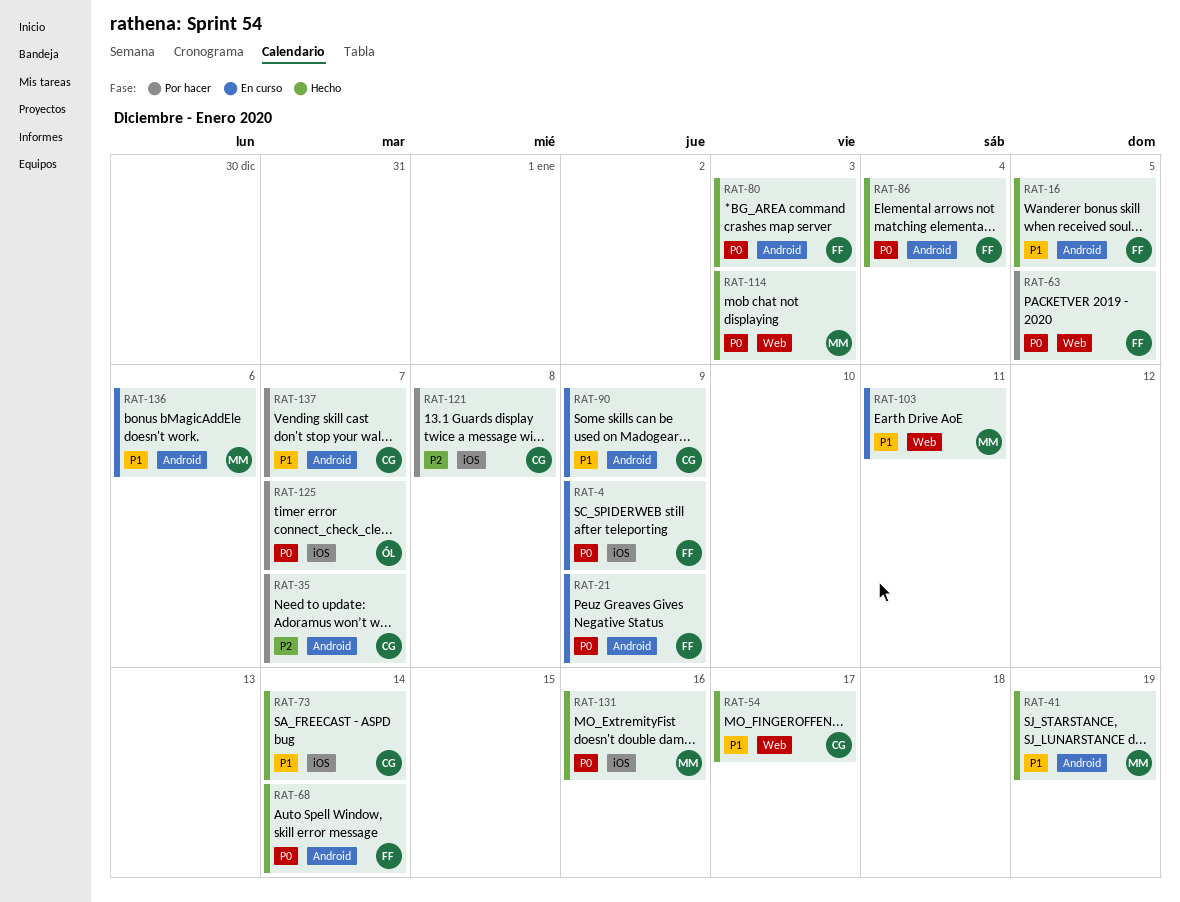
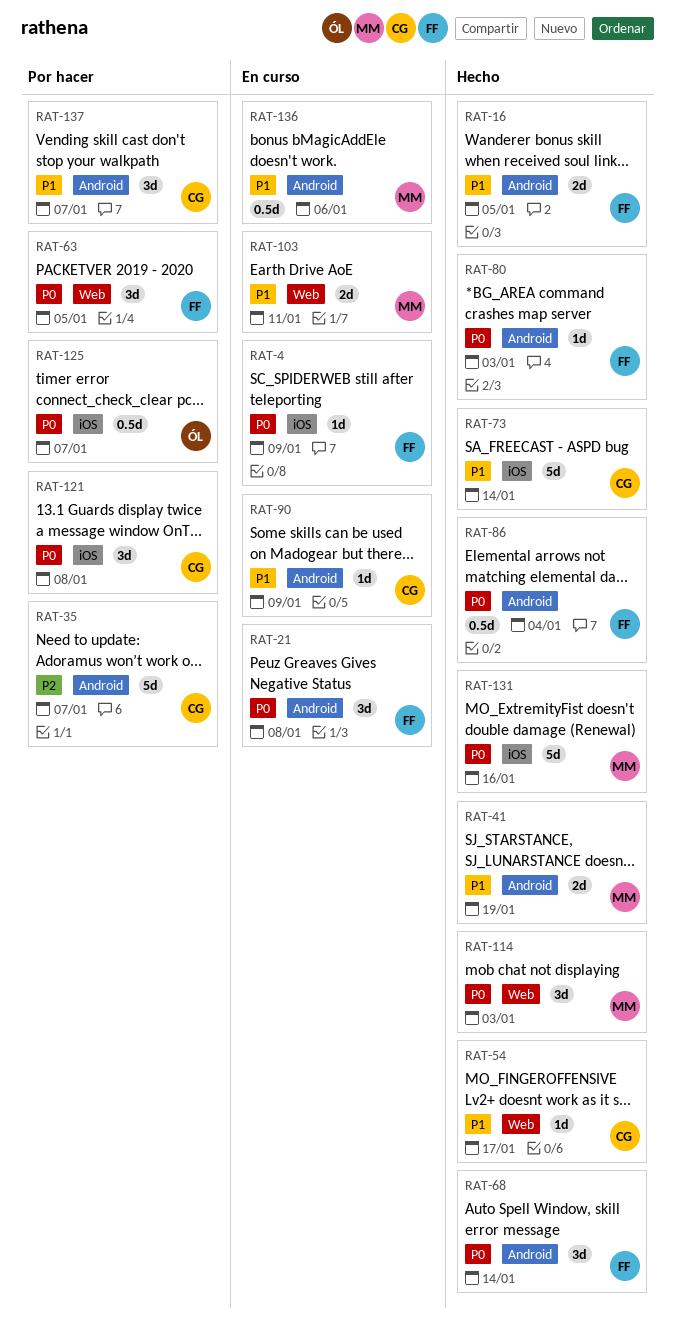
RAT-21, due: Jan 9 -> Jan 8
RAT-121, priority: P2 -> P0

